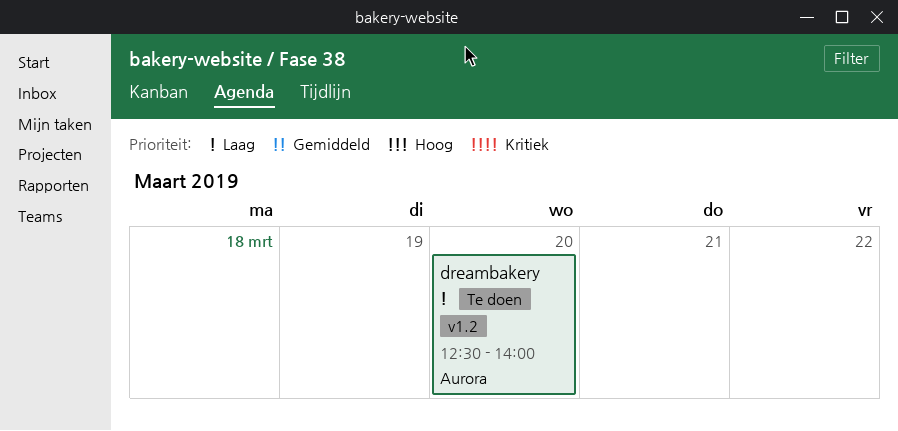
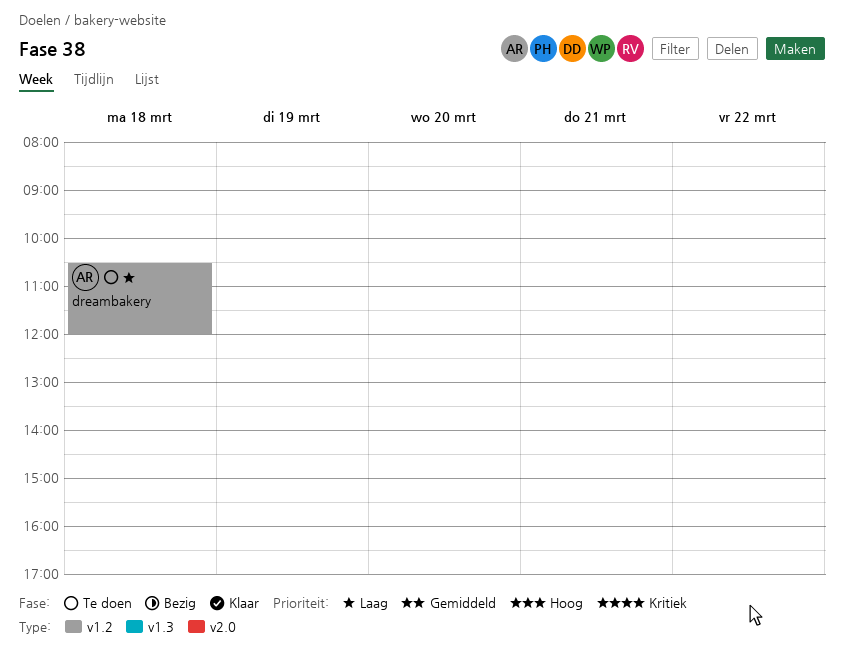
dreambakery, day: Mar 20 -> Mar 18
dreambakery, begins: 12:30 -> 10:30
dreambakery, ends: 14:00 -> 12:00

